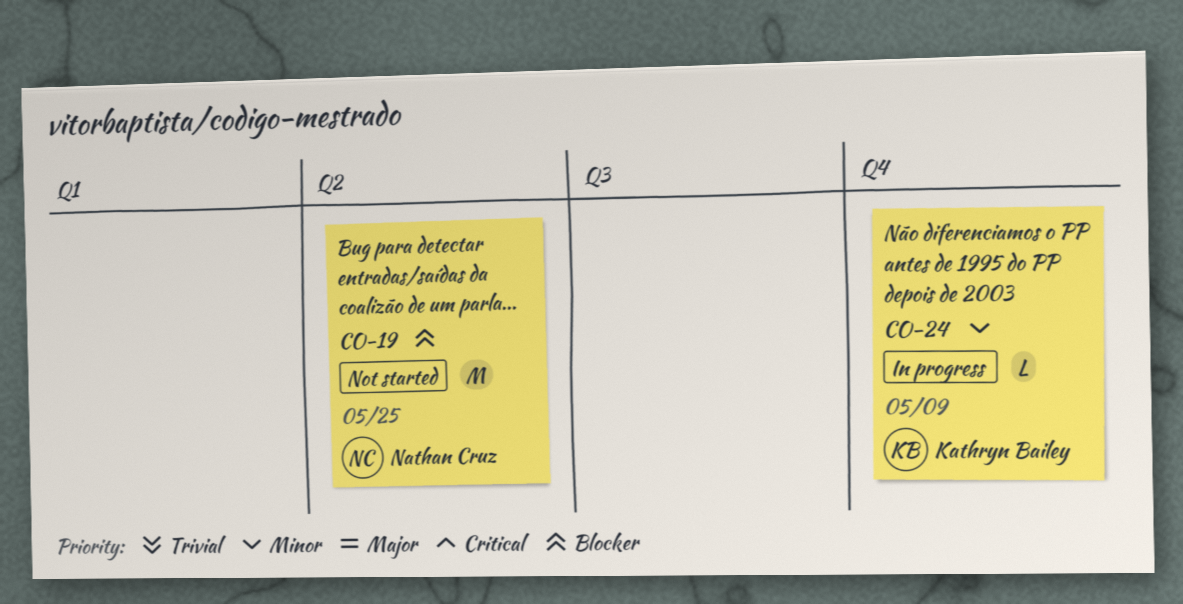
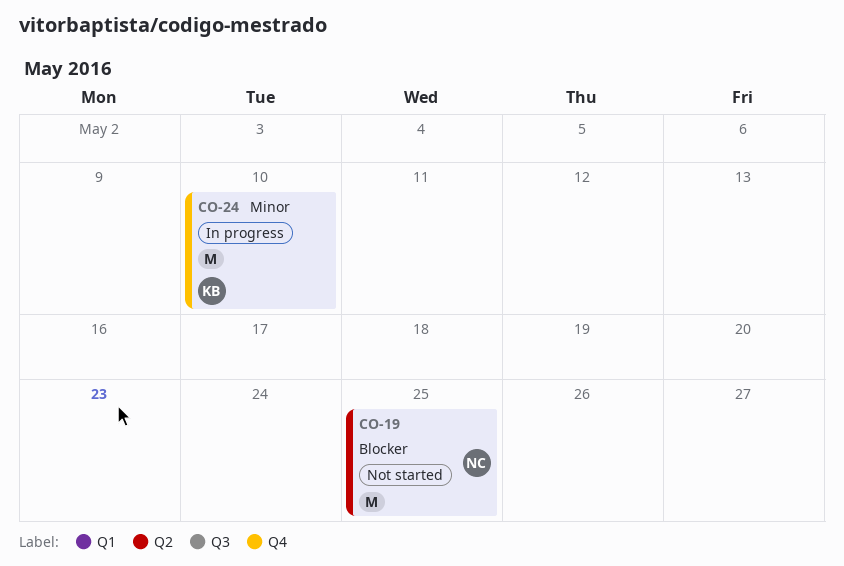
CO-24, estimate: L -> M
CO-24, due: May 9 -> May 10

